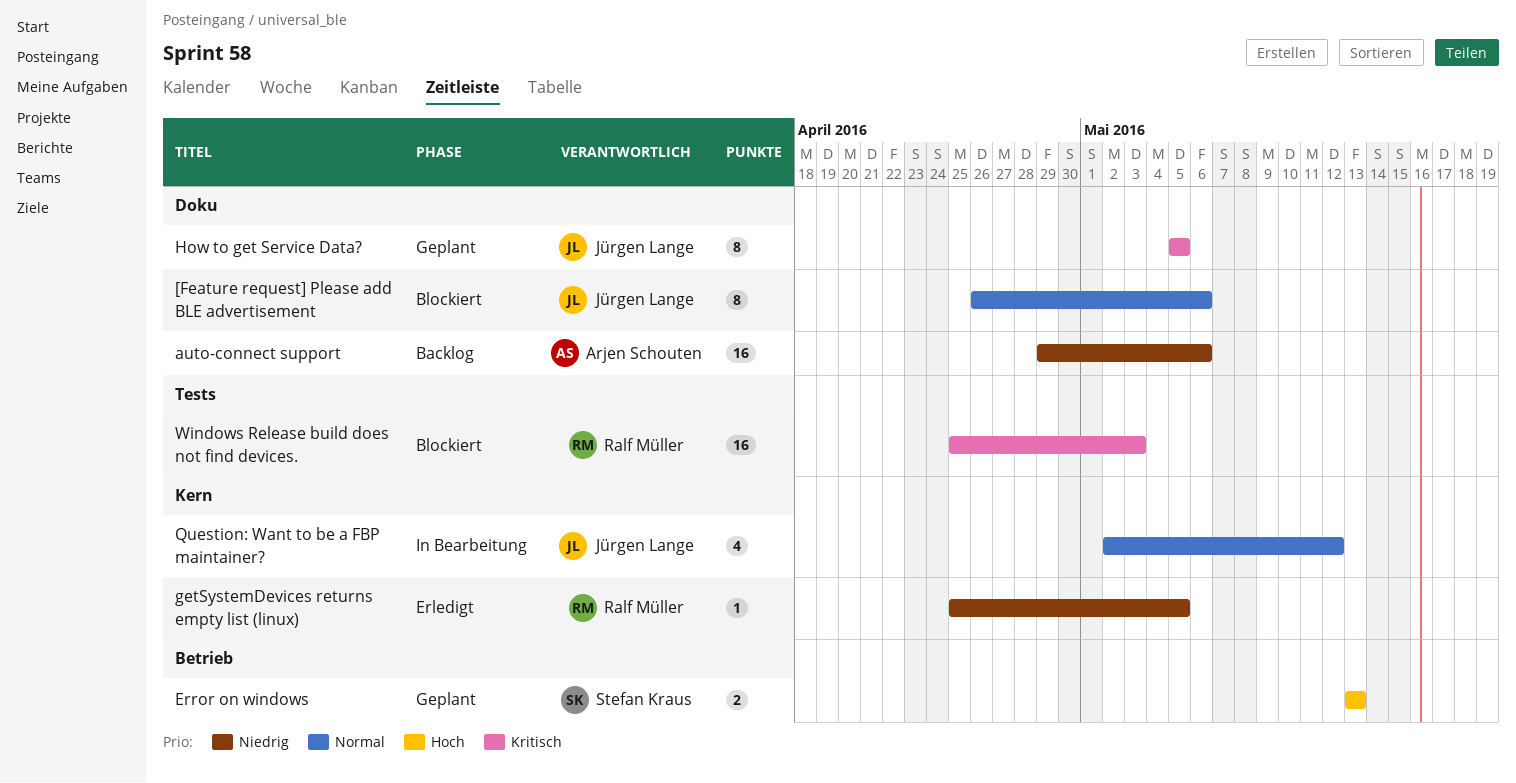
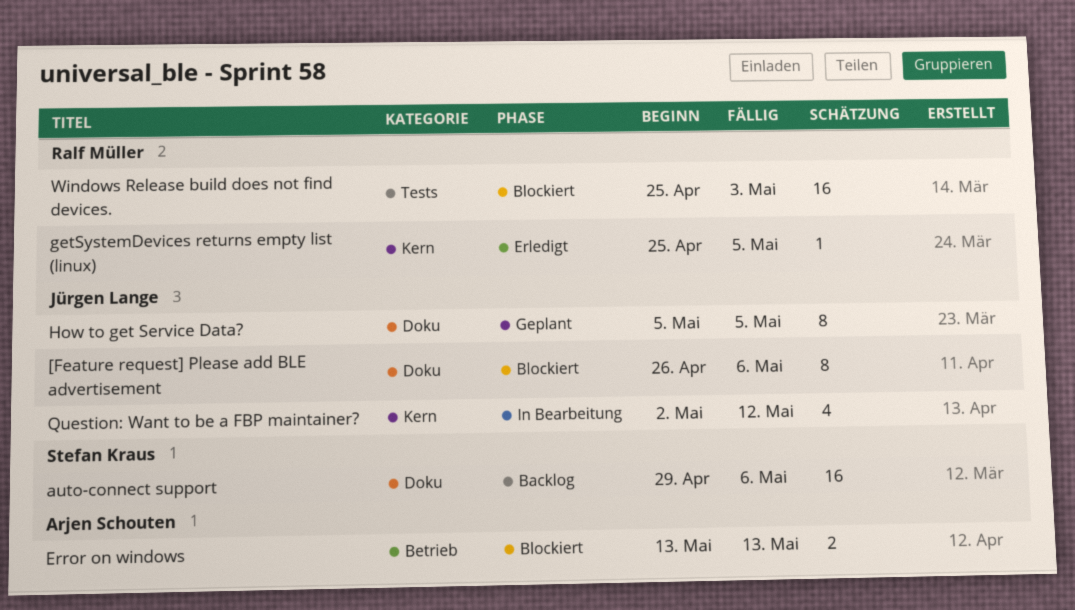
auto-connect support, owner: Arjen Schouten -> Stefan Kraus
Error on windows, status: Geplant -> Blockiert
Error on windows, owner: Stefan Kraus -> Arjen Schouten

